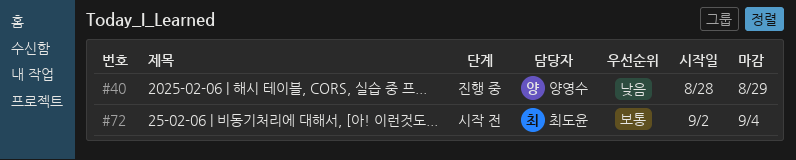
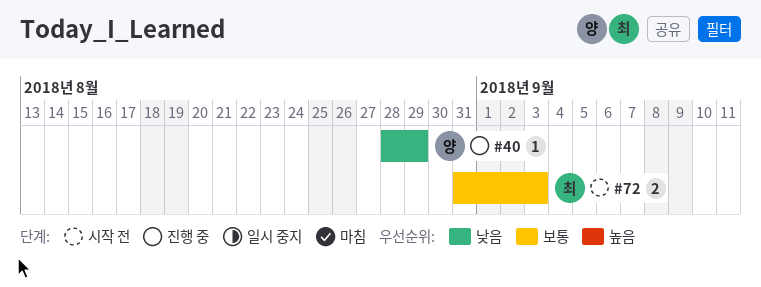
#72, start: Sep 2 -> Aug 31
#72, due: Sep 4 -> Sep 3

